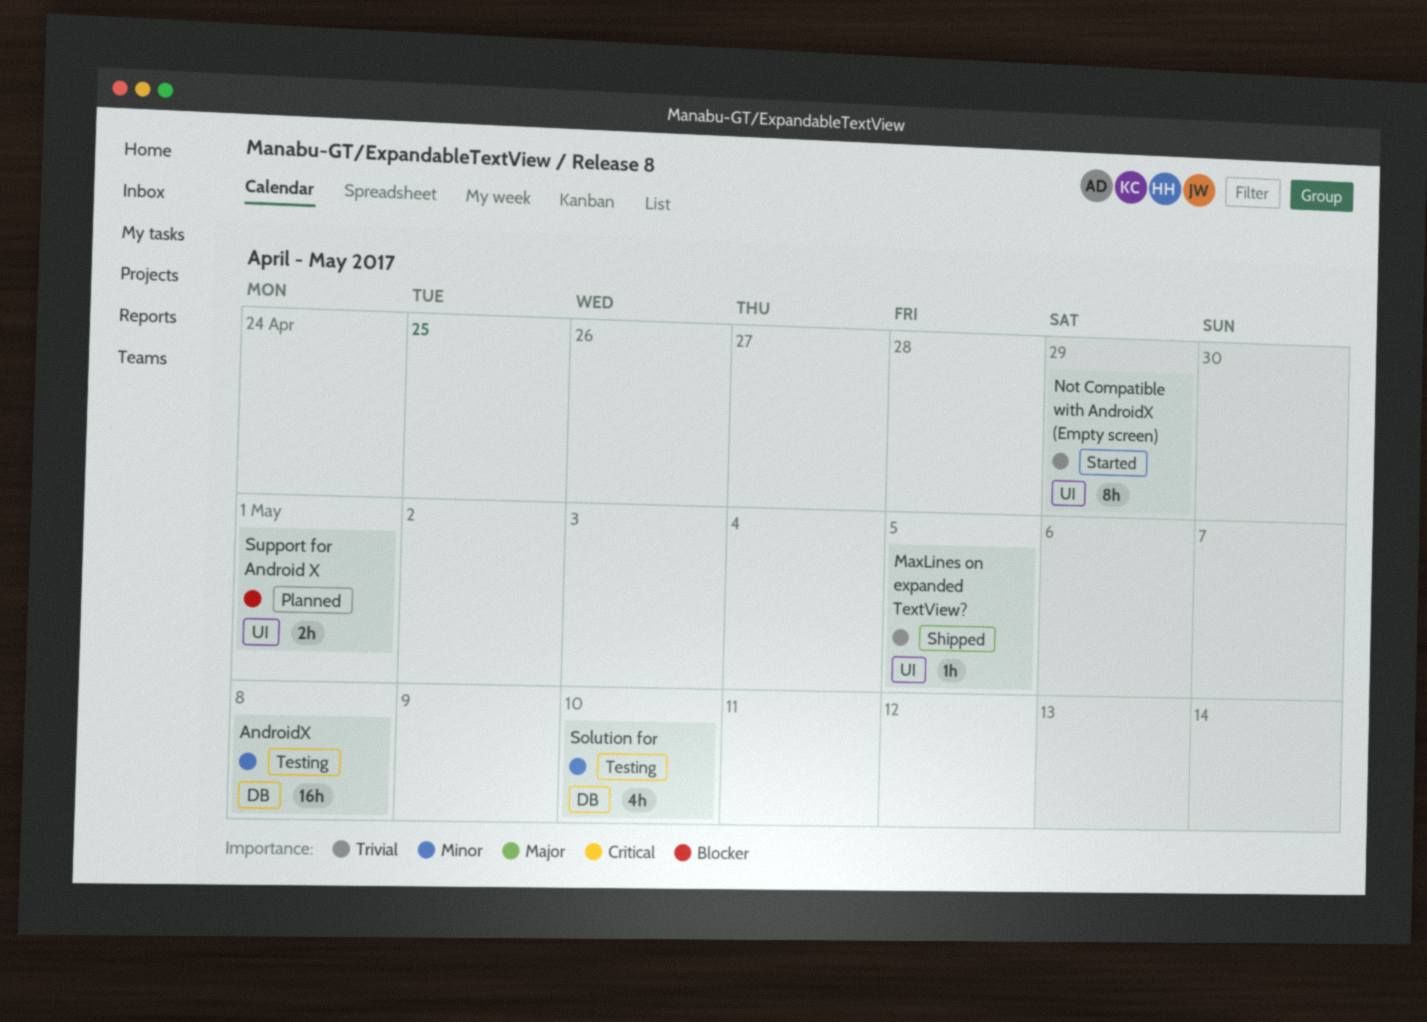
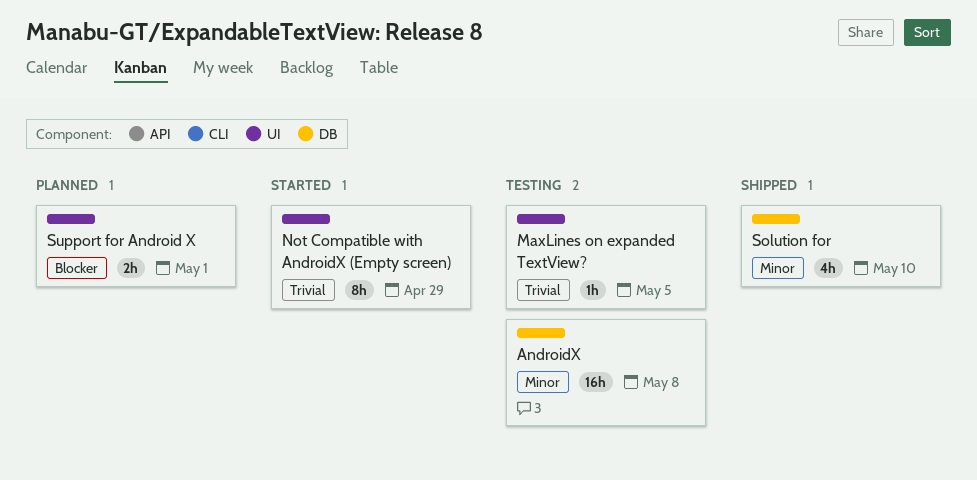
MaxLines on expanded TextView?, status: Shipped -> Testing
Solution for, status: Testing -> Shipped

